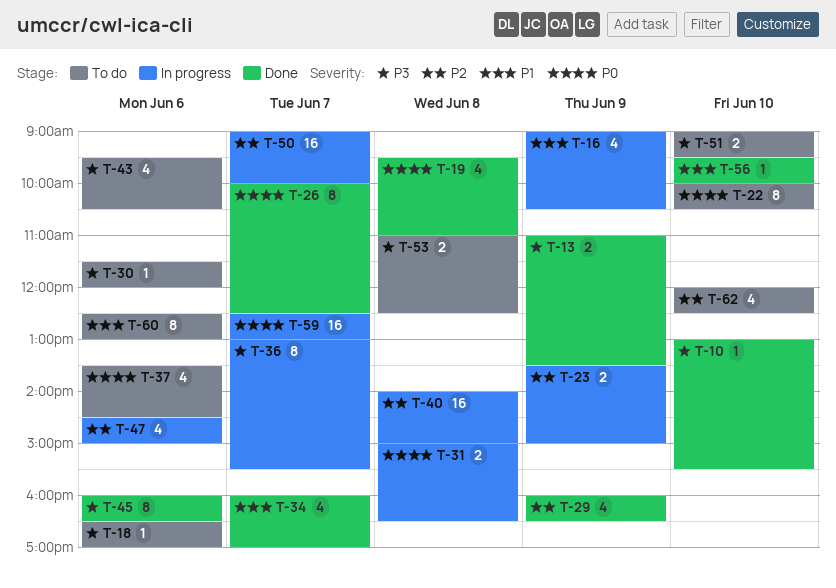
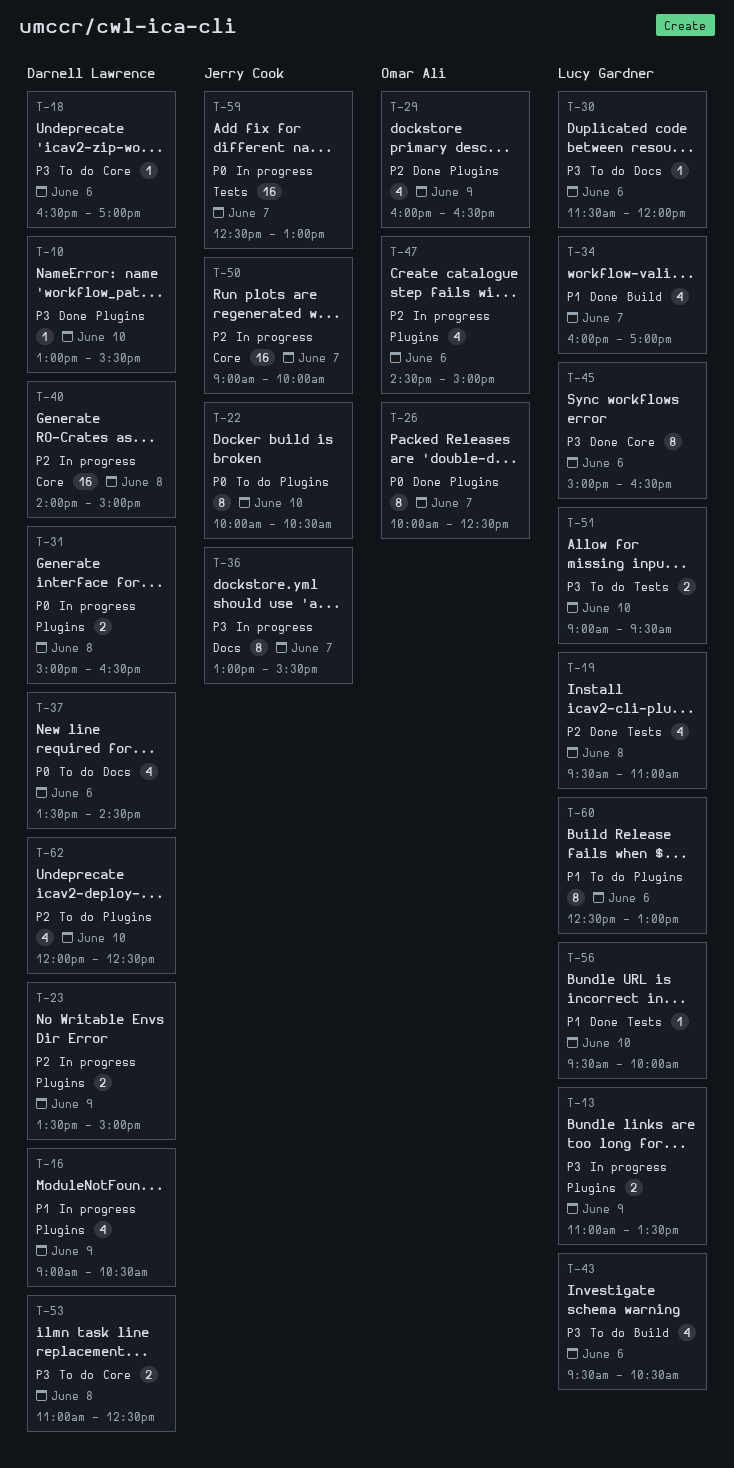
T-13, status: Done -> In progress
T-19, priority: P0 -> P2
T-45, begins: 16:00 -> 15:00

